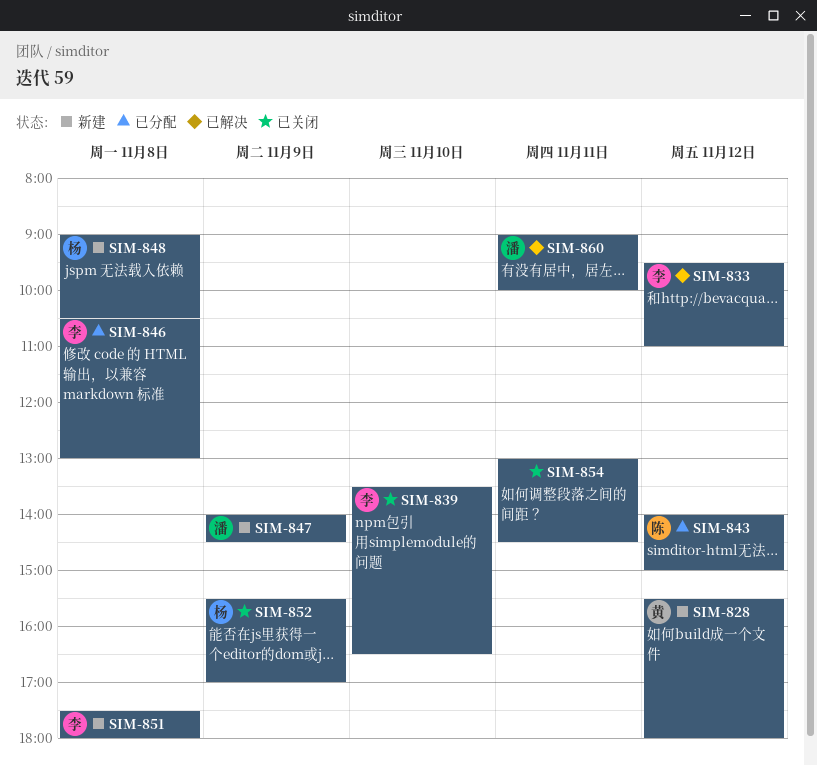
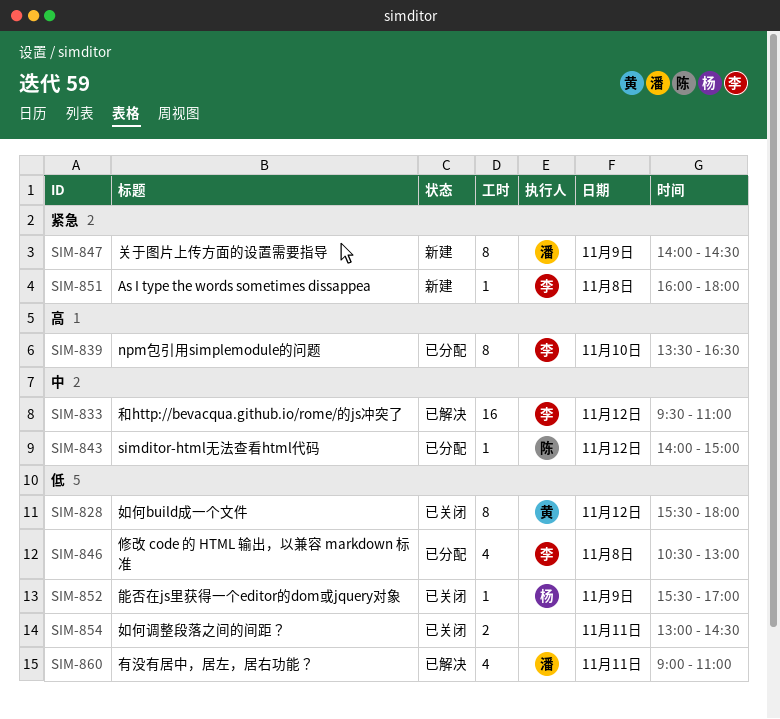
SIM-828, status: 新建 -> 已关闭
SIM-839, status: 已关闭 -> 已分配
SIM-848: present -> none
SIM-851, begins: 17:30 -> 16:00
SIM-860, ends: 10:00 -> 11:00

